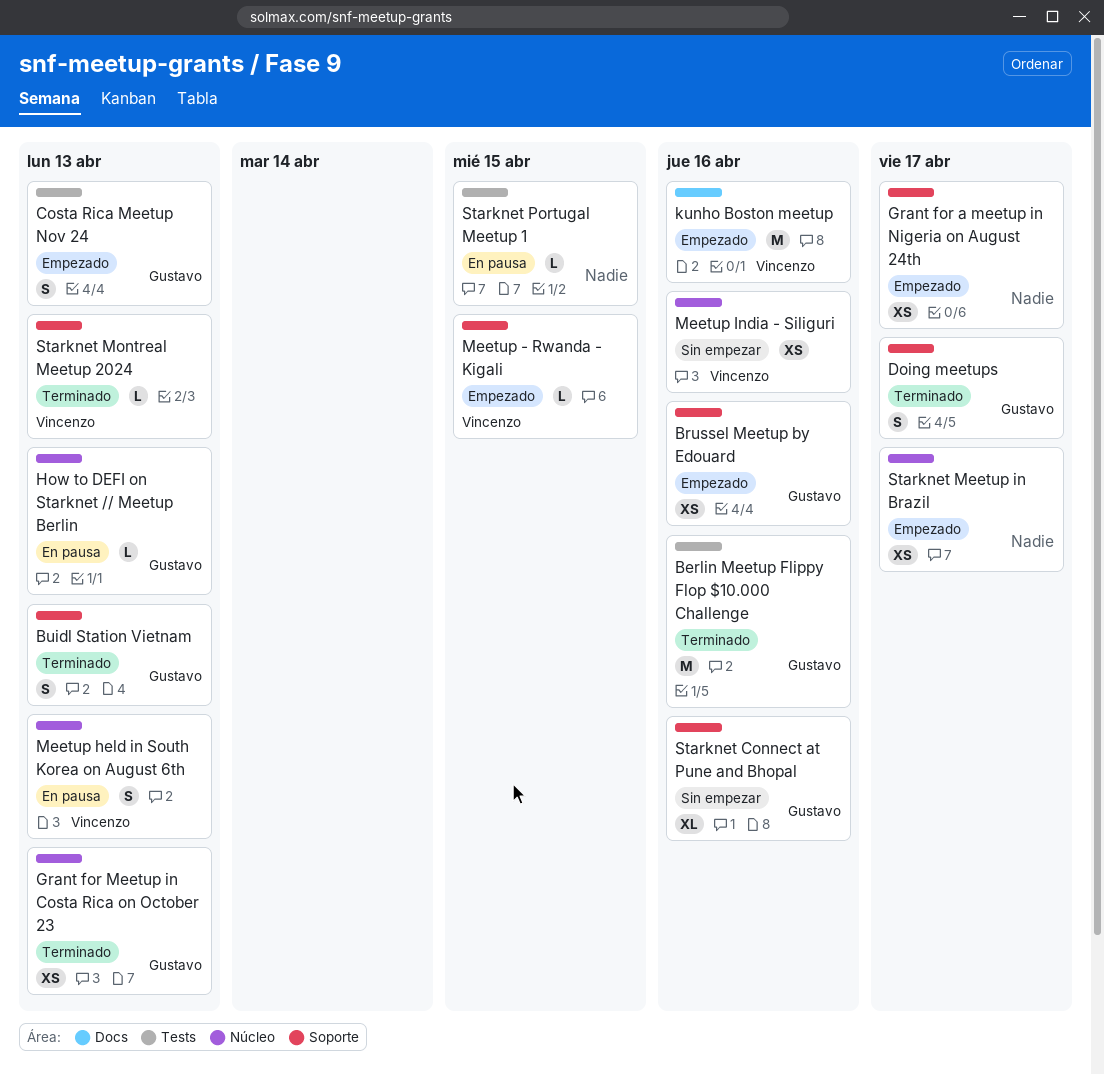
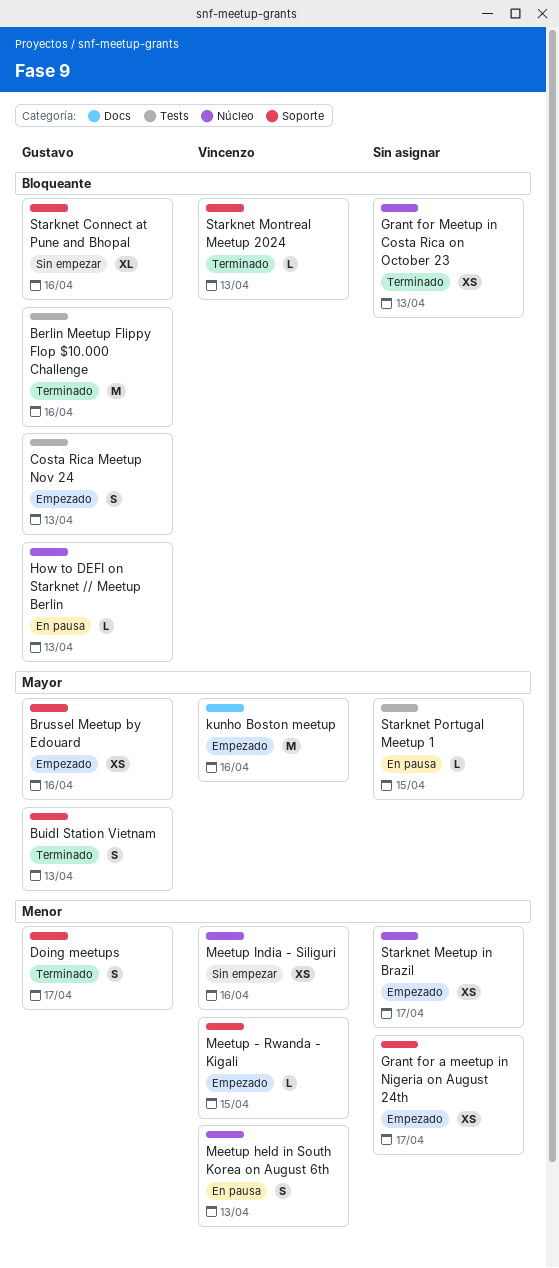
Grant for Meetup in Costa Rica on October 23, owner: Gustavo -> none

